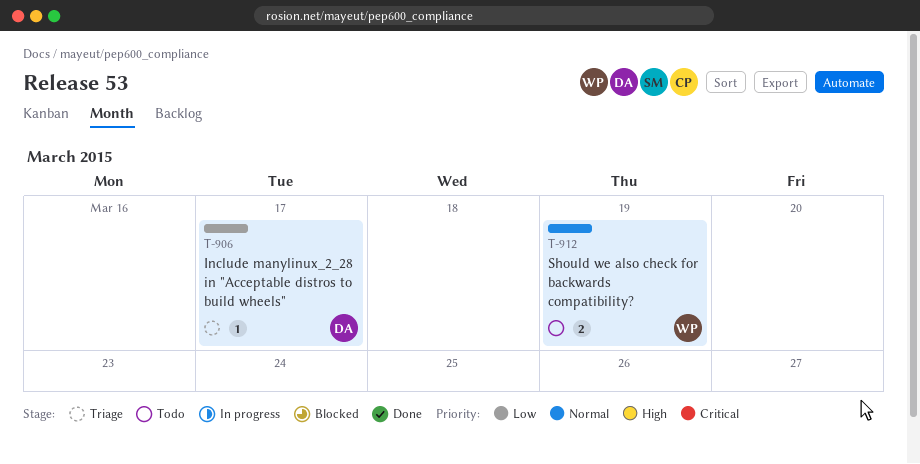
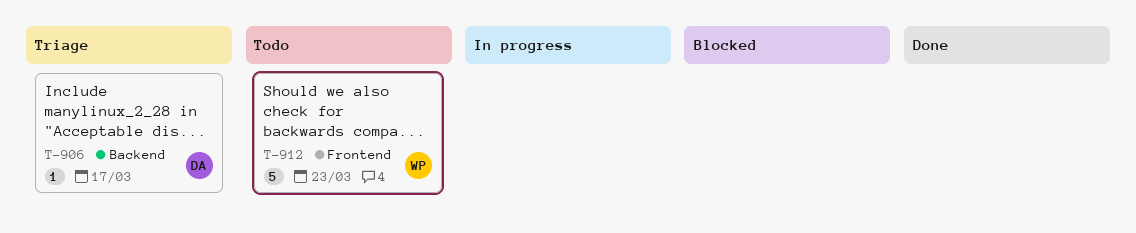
T-912, estimate: 2 -> 5
T-912, due: Mar 19 -> Mar 23

